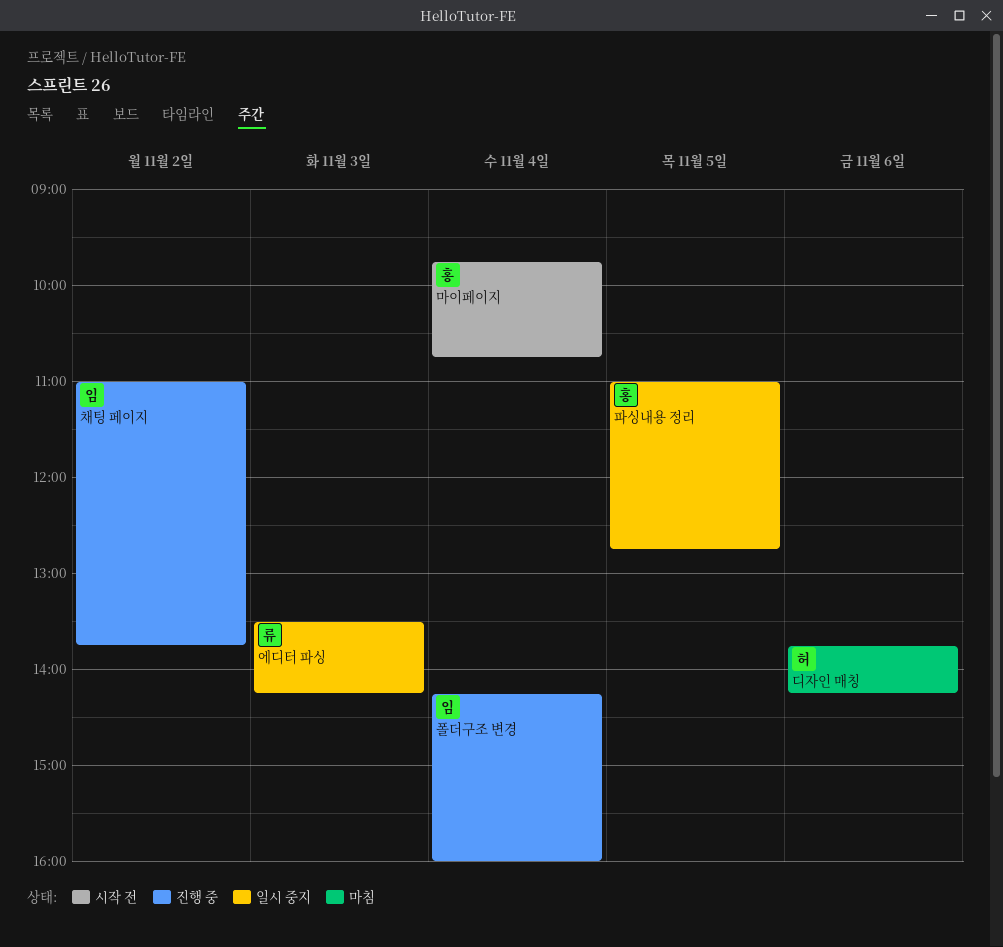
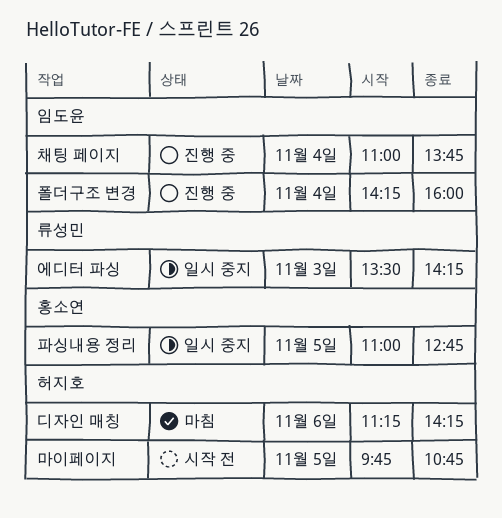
디자인 매칭, begins: 13:45 -> 11:15
마이페이지, owner: 홍소연 -> 허지호
마이페이지, day: Nov 4 -> Nov 5
채팅 페이지, day: Nov 2 -> Nov 4

